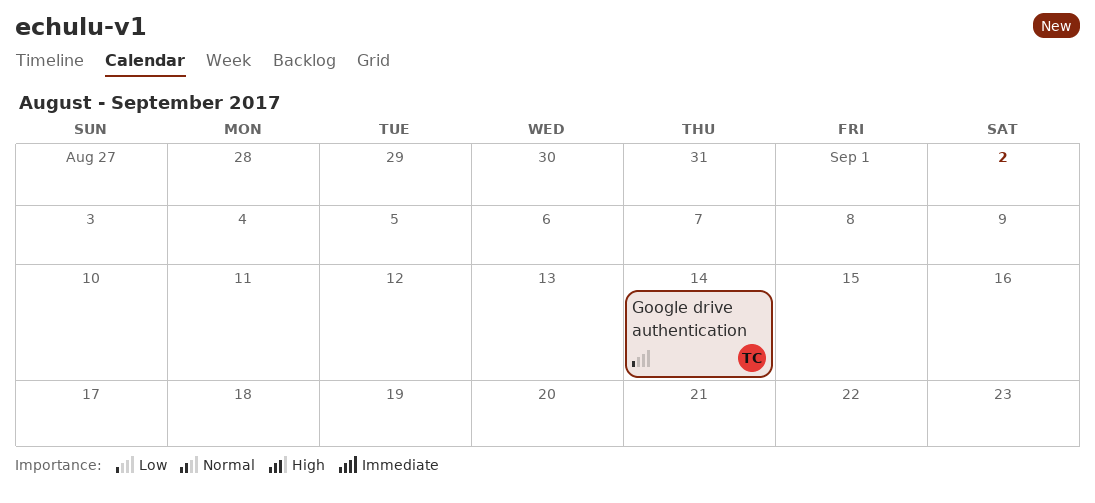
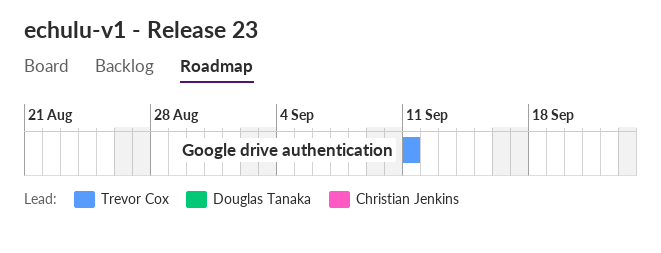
Google drive authentication, due: Sep 14 -> Sep 11

